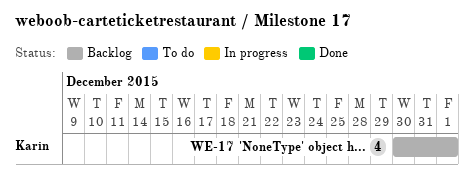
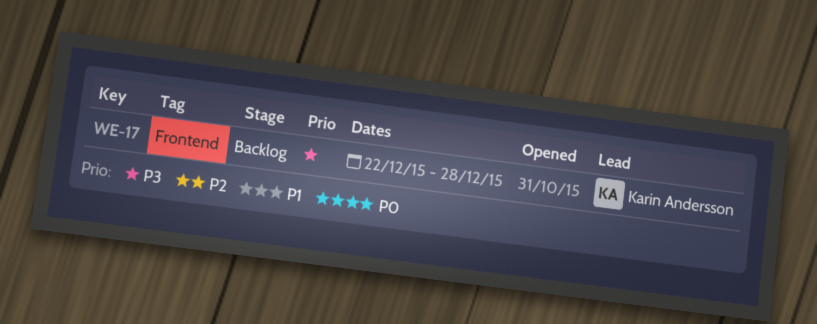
WE-17, start: Dec 30 -> Dec 22
WE-17, due: Jan 1 -> Dec 28

